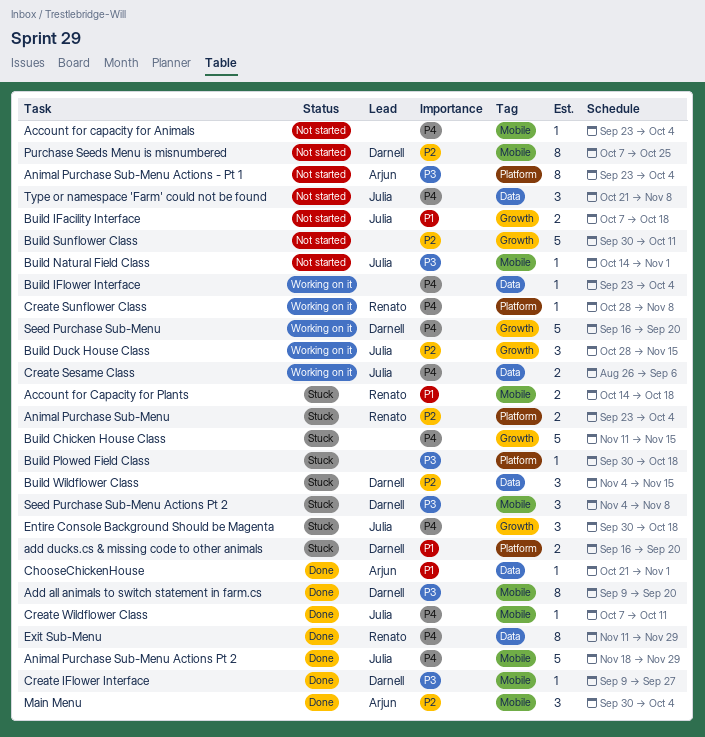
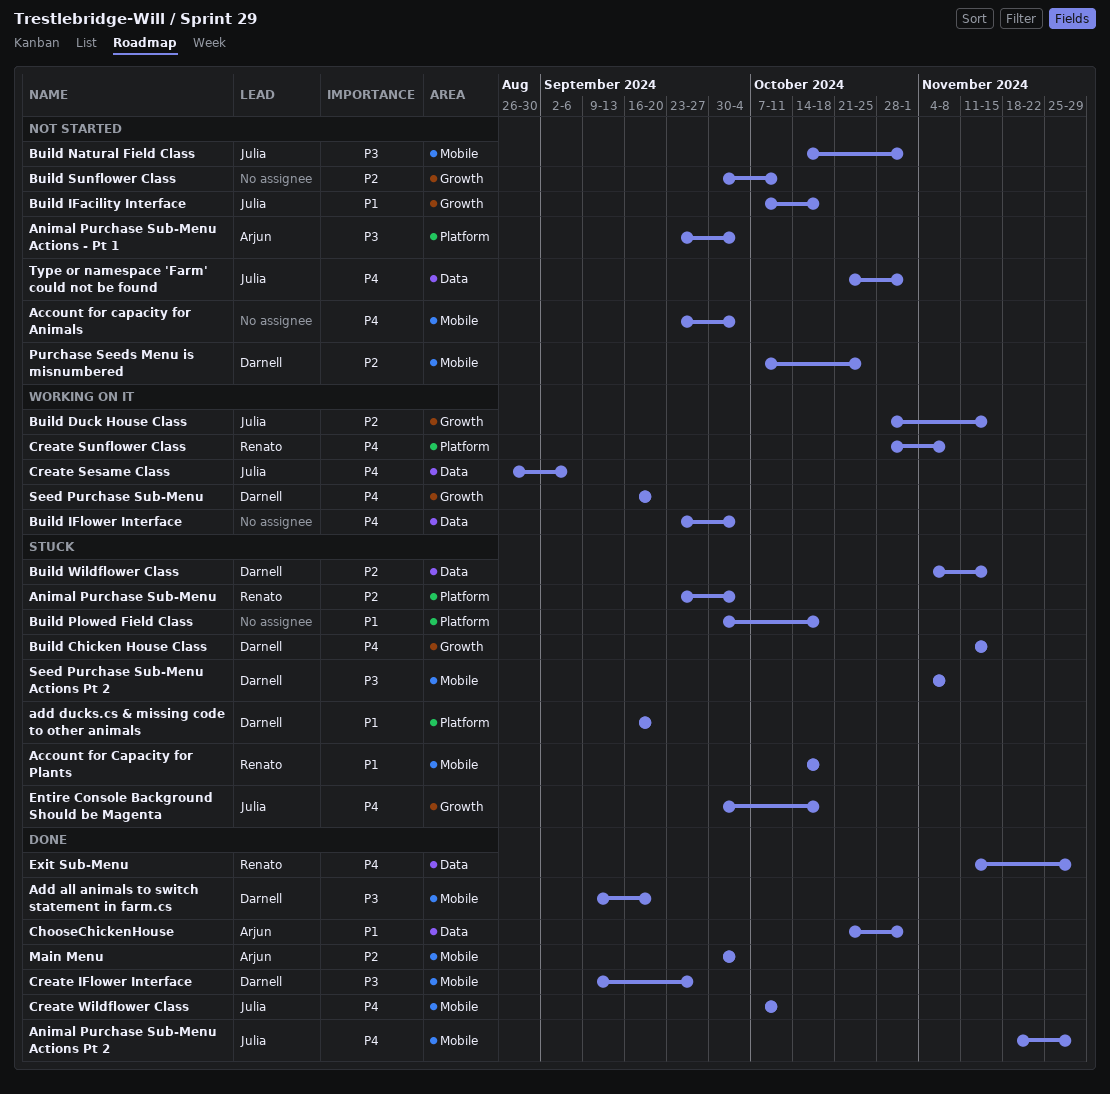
Build Chicken House Class, owner: none -> Darnell
Build Plowed Field Class, priority: P3 -> P1
Type or namespace 'Farm' could not be found, due: Nov 8 -> Nov 1

